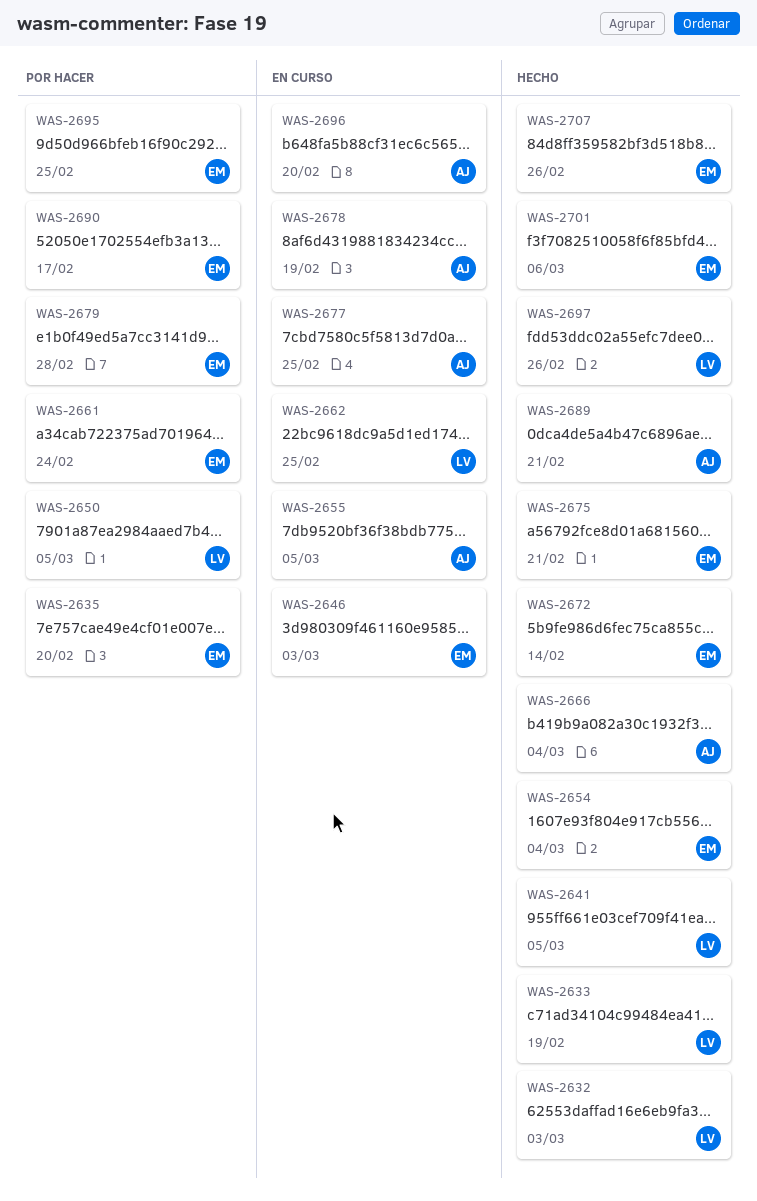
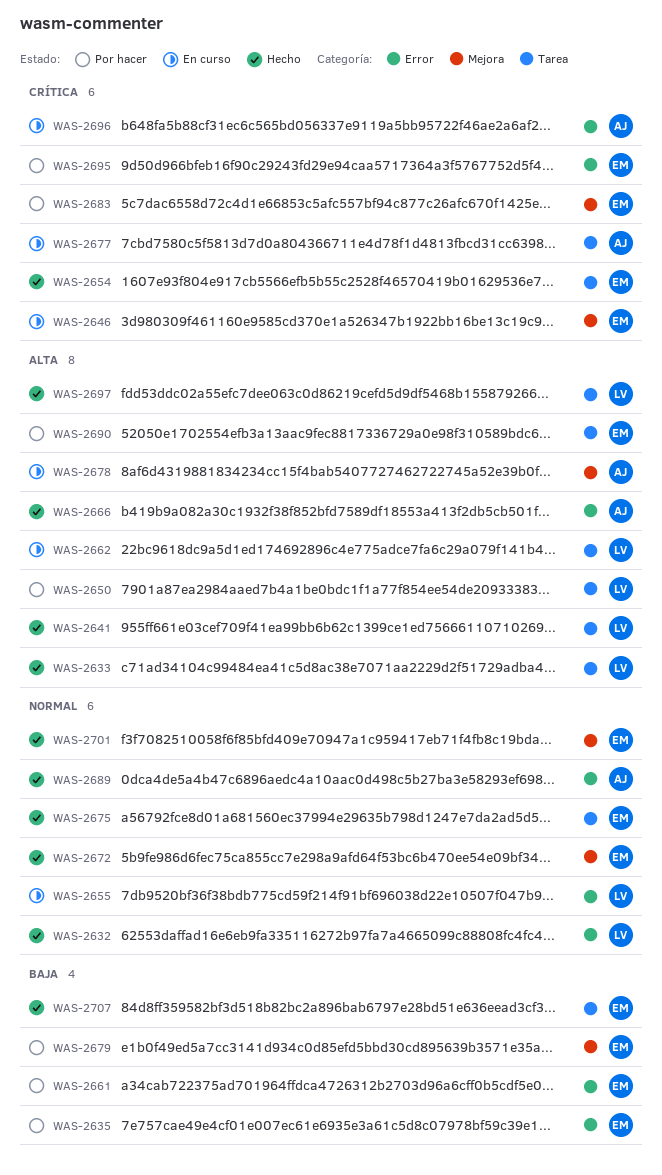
WAS-2655, owner: AJ -> LV
WAS-2683: none -> present

